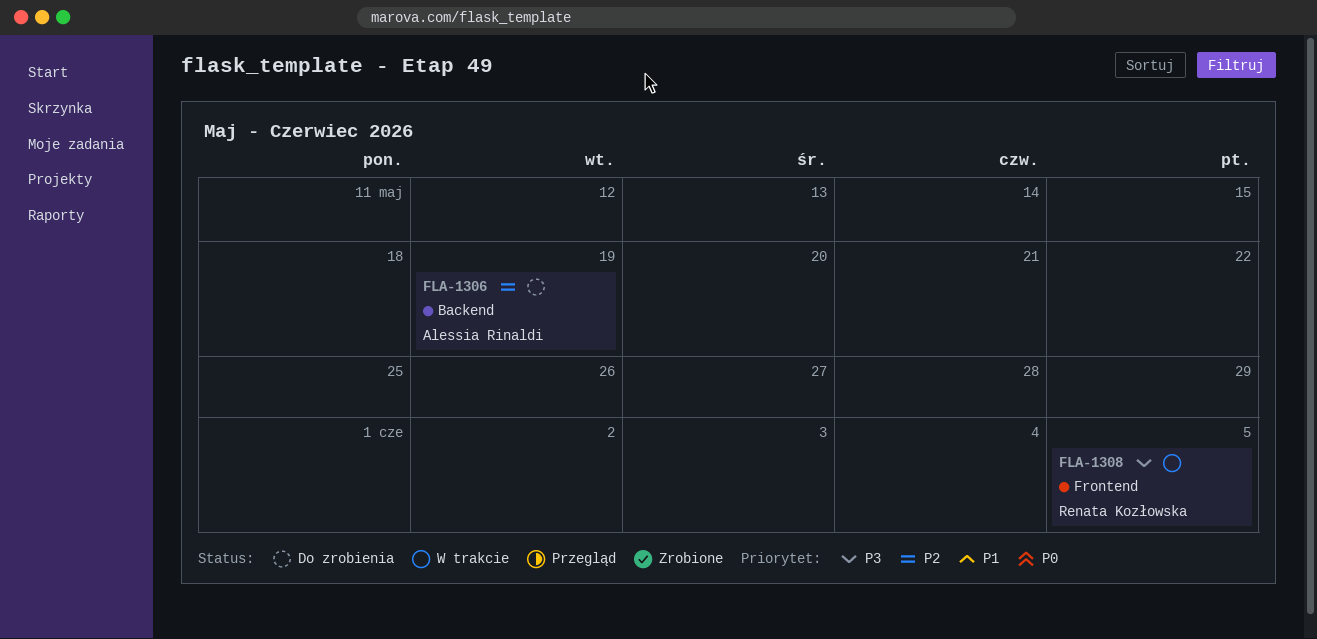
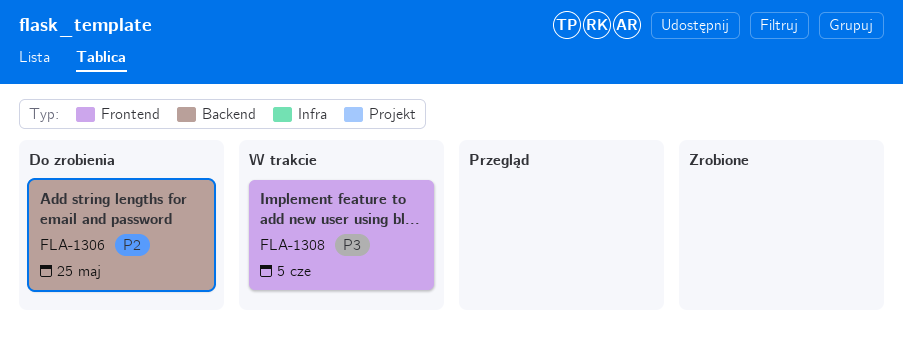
FLA-1306, due: May 19 -> May 25

